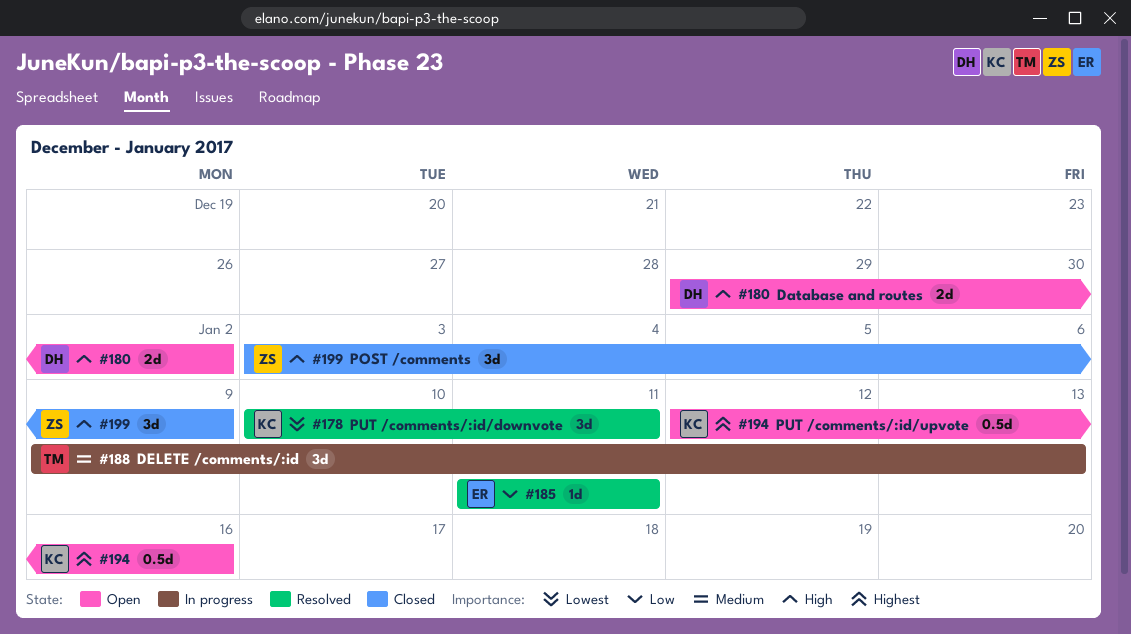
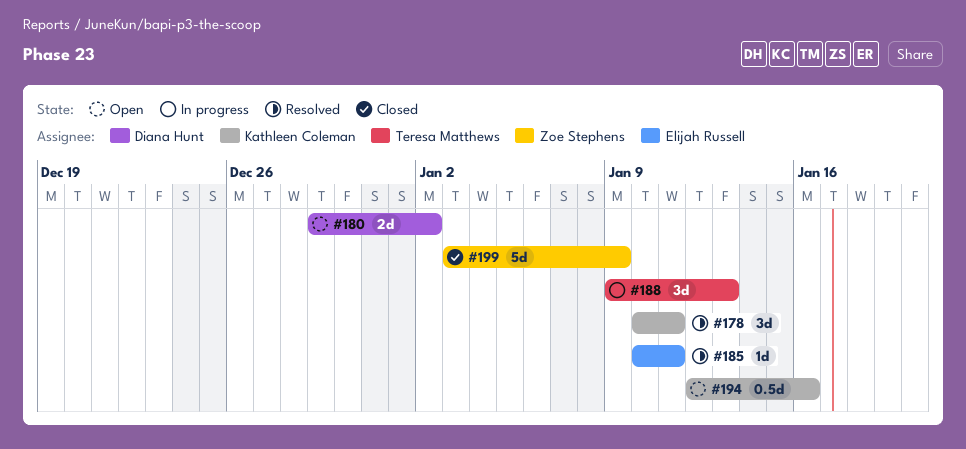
#185, start: Jan 11 -> Jan 10
#199, estimate: 3d -> 5d

